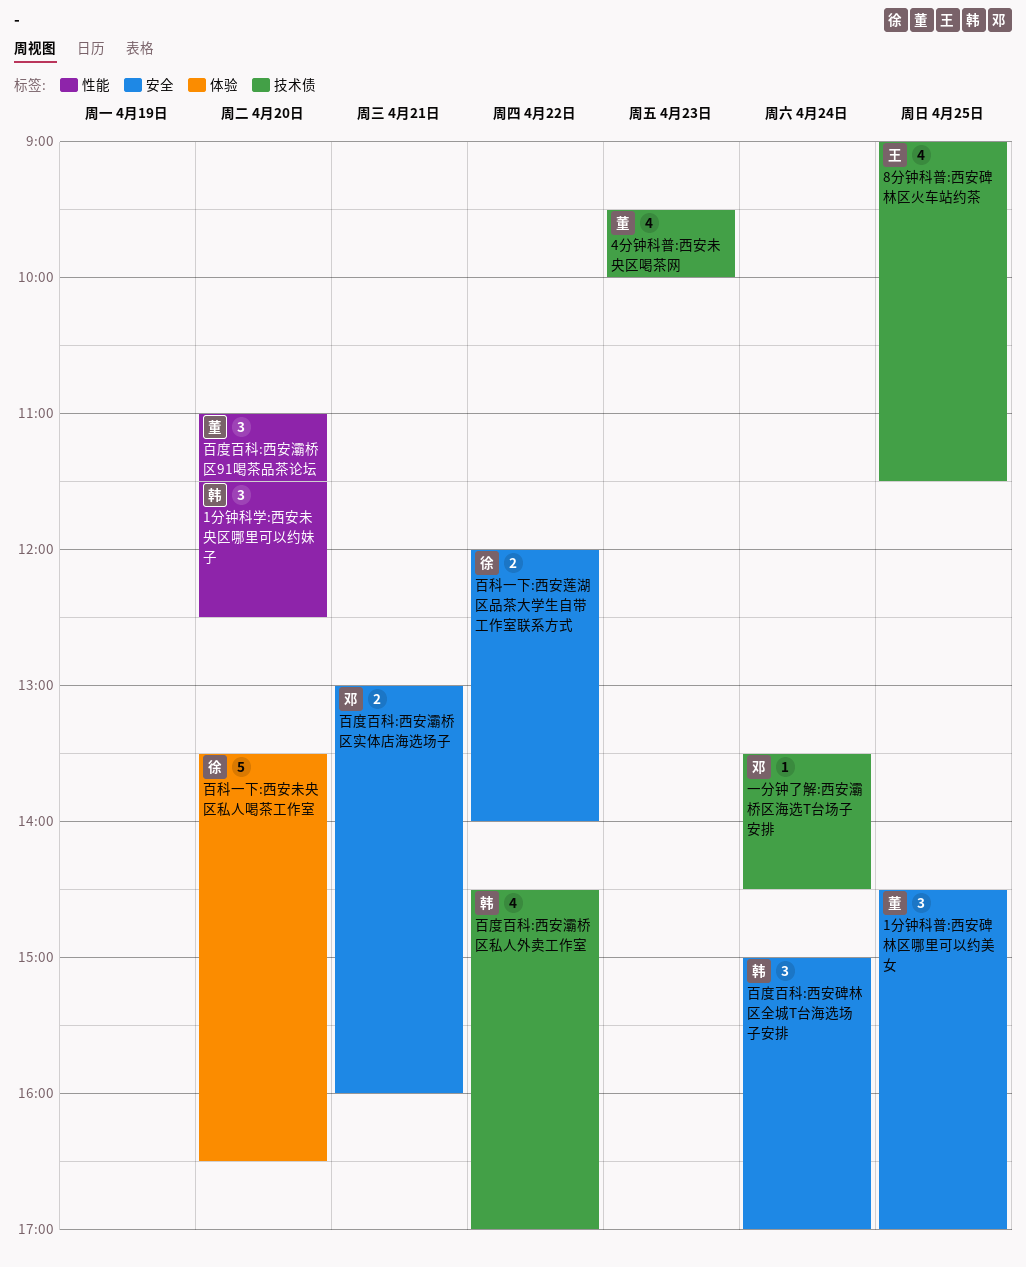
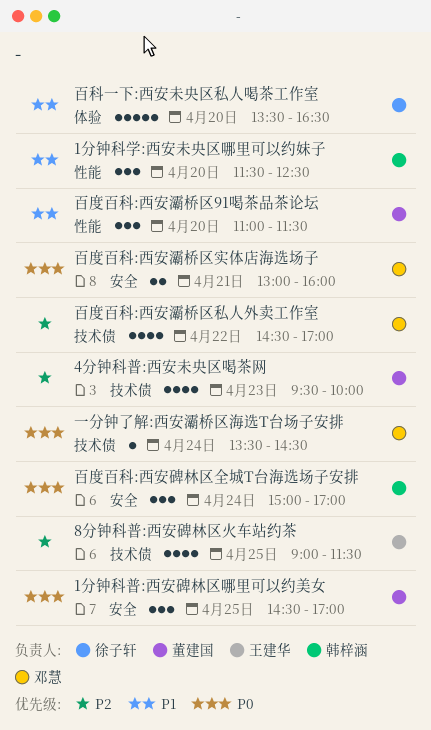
百度百科:西安灞桥区私人外卖工作室, owner: 韩梓涵 -> 邓慧
百科一下:西安莲湖区品茶大学生自带工作室联系方式: present -> none

